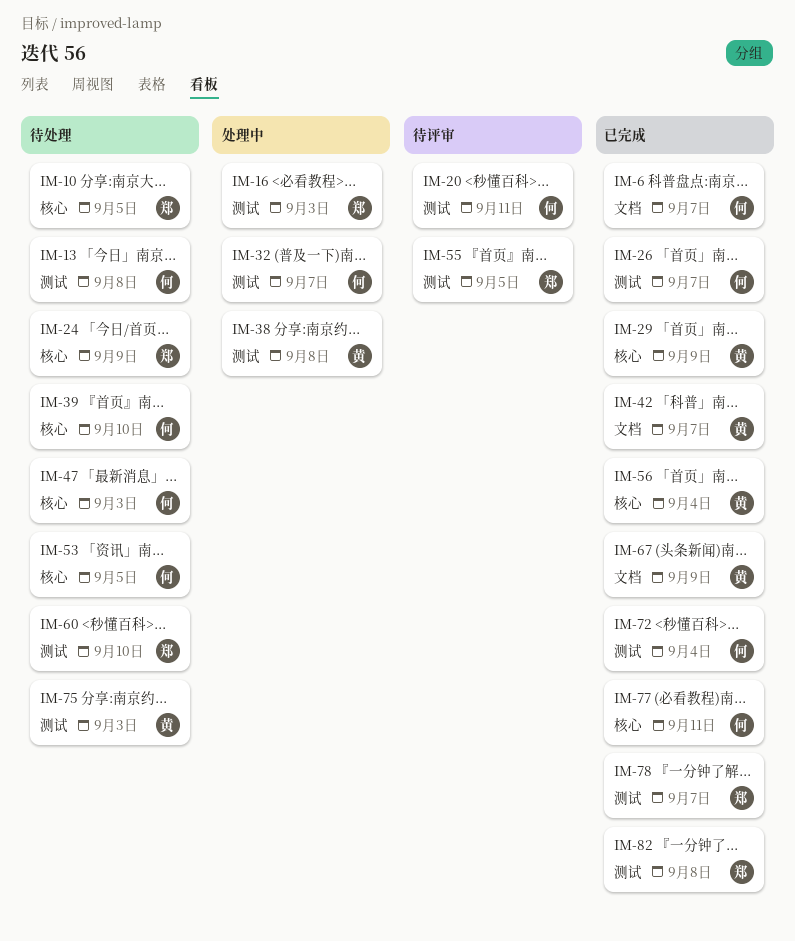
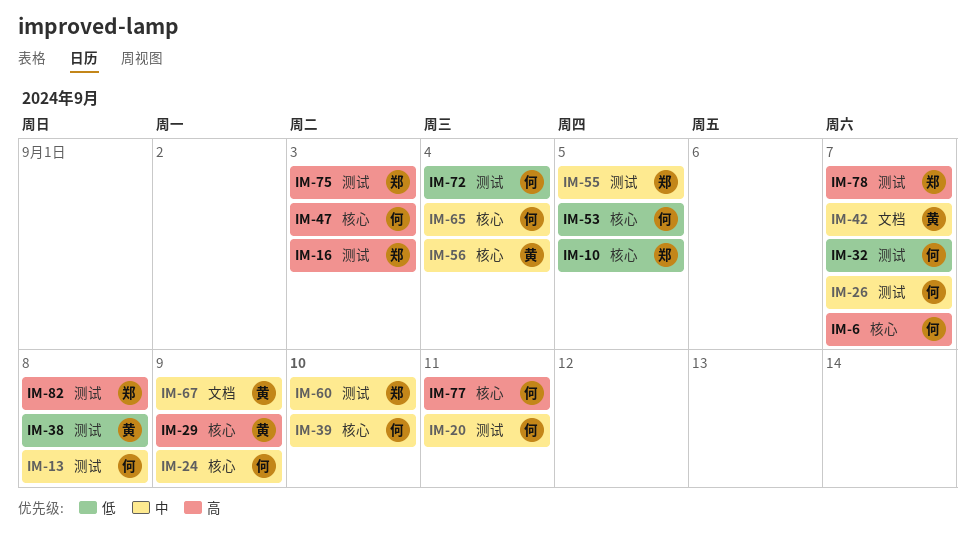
IM-6, label: 文档 -> 核心
IM-24, owner: 郑 -> 何
IM-65: none -> present
IM-75, owner: 黄 -> 郑

